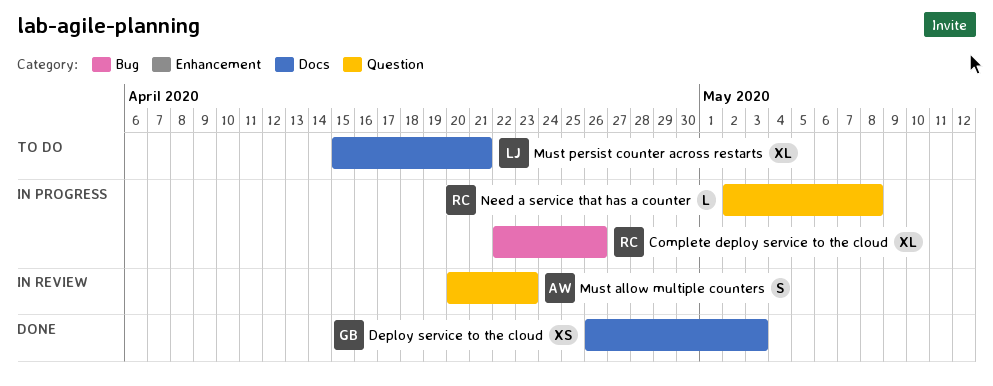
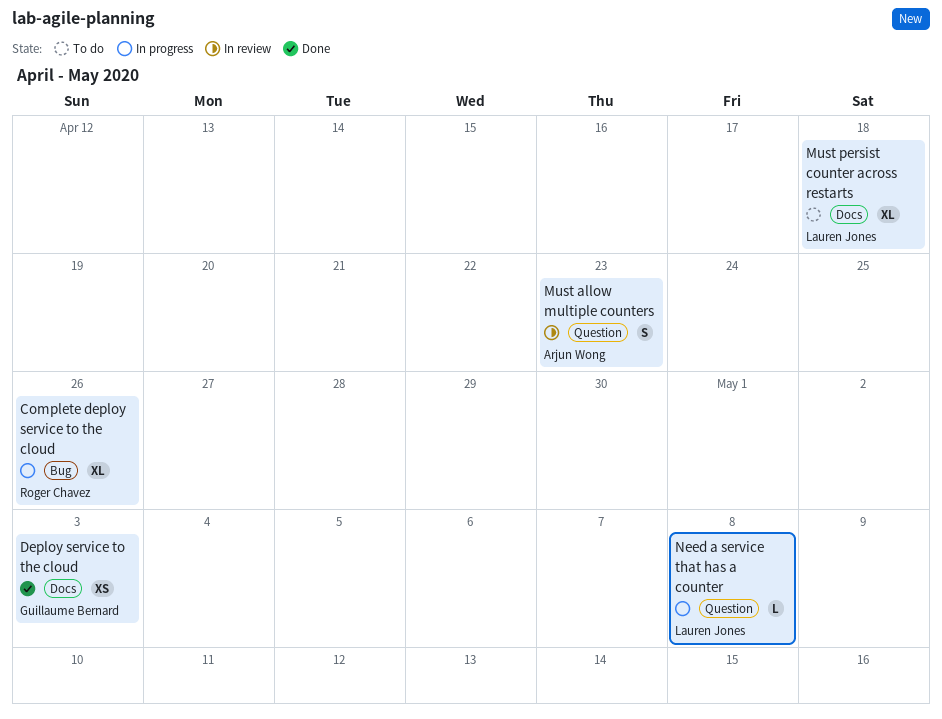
Must persist counter across restarts, due: Apr 21 -> Apr 18
Need a service that has a counter, owner: Roger Chavez -> Lauren Jones

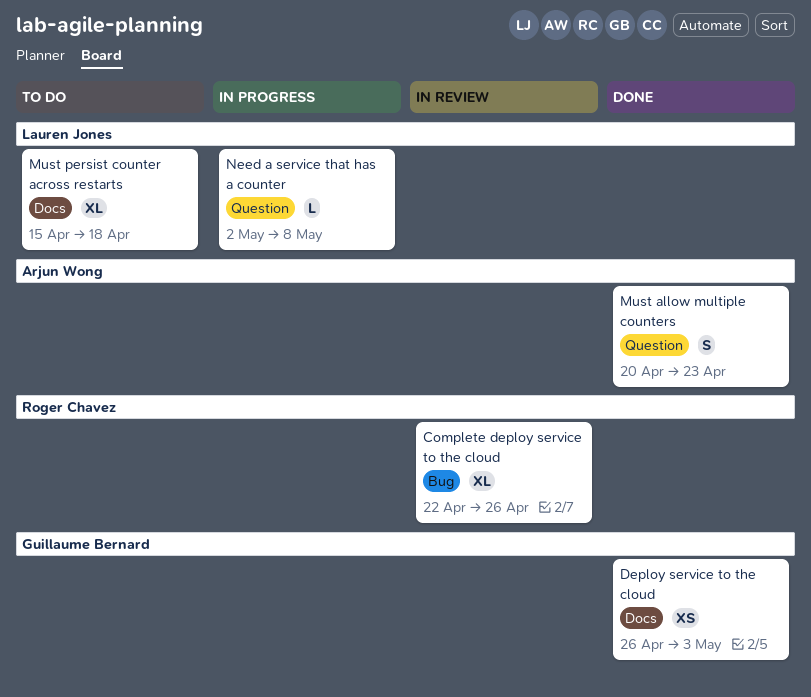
Complete deploy service to the cloud, status: In progress -> In review
Must allow multiple counters, status: In review -> Done

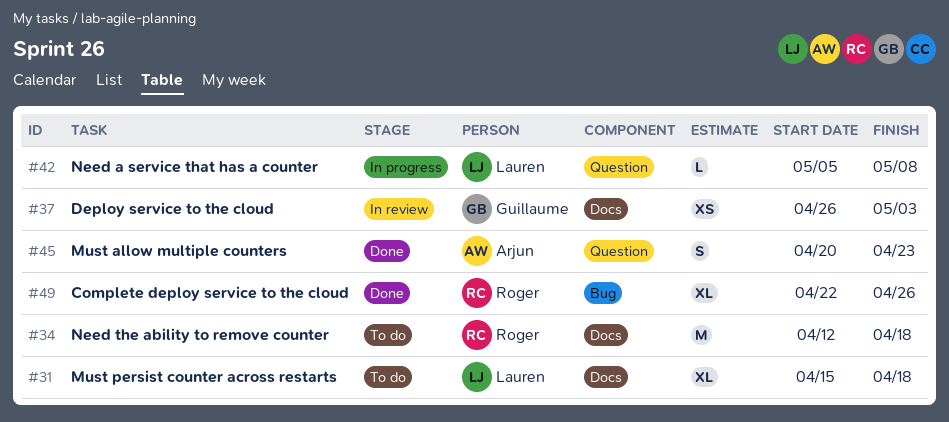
Complete deploy service to the cloud, status: In review -> Done
Deploy service to the cloud, status: Done -> In review
Need a service that has a counter, start: May 2 -> May 5
Need the ability to remove counter: none -> present

